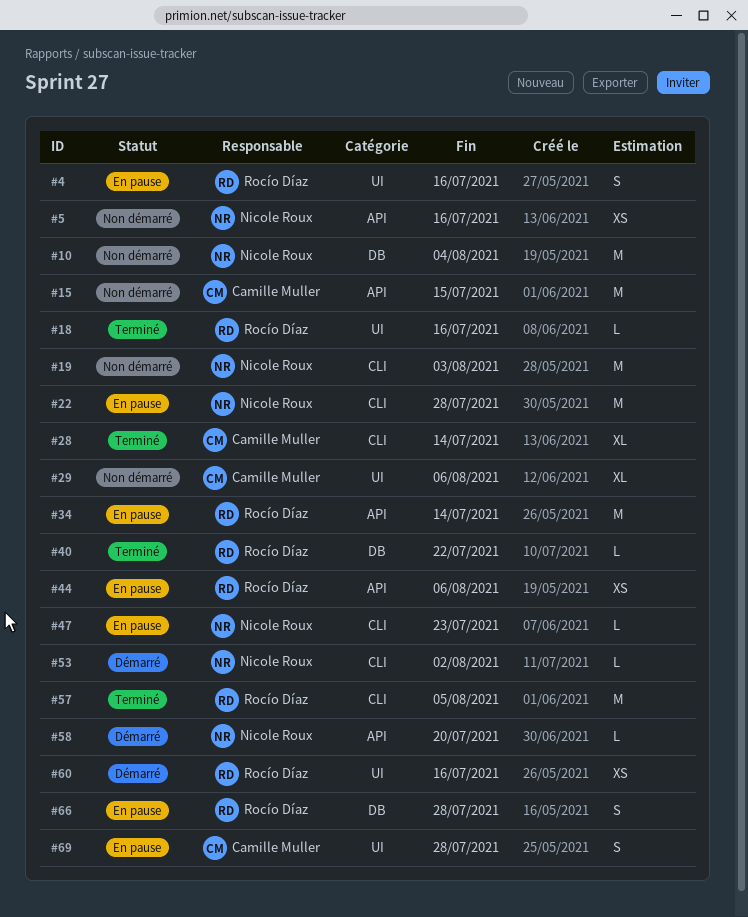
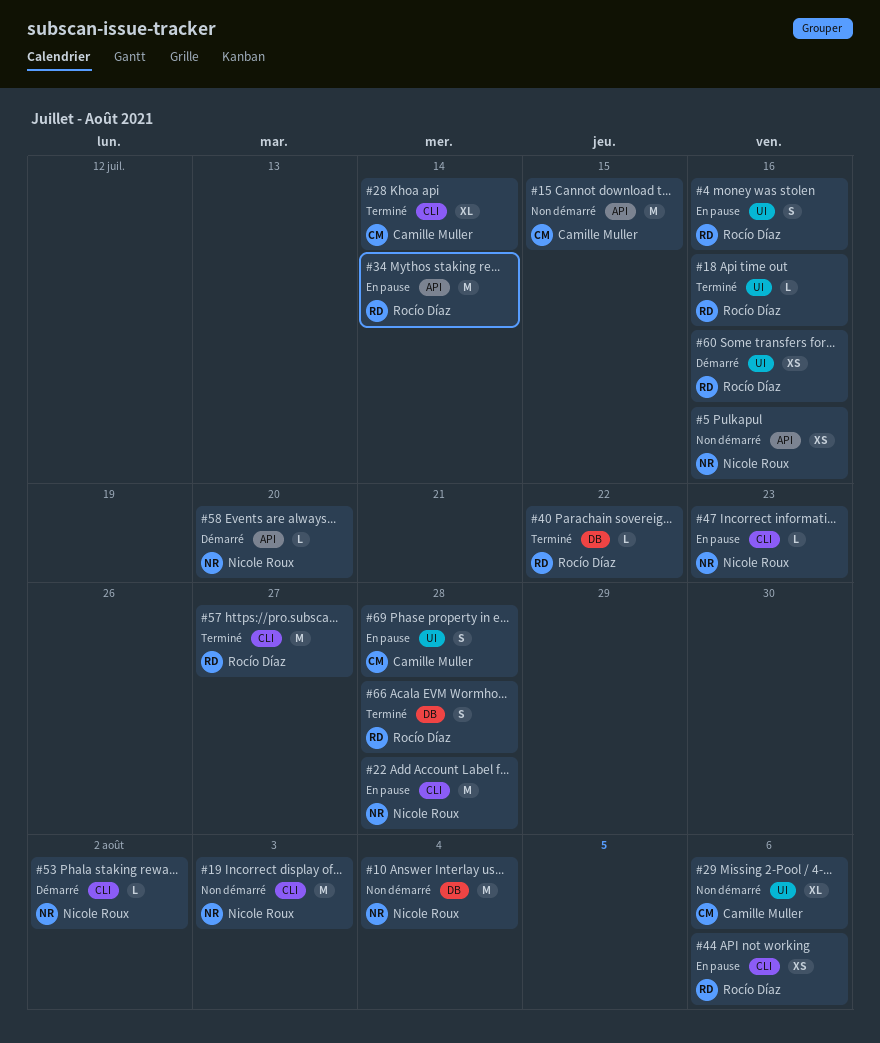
#44, label: API -> CLI
#57, due: Aug 5 -> Jul 27
#66, status: En pause -> Terminé

